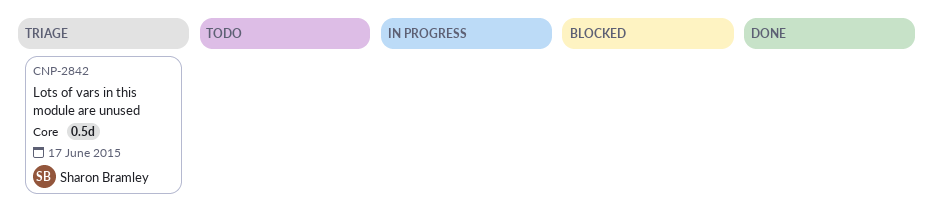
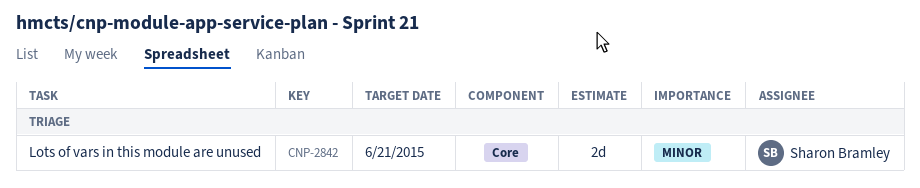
CNP-2842, estimate: 0.5d -> 2d
CNP-2842, due: Jun 17 -> Jun 21

